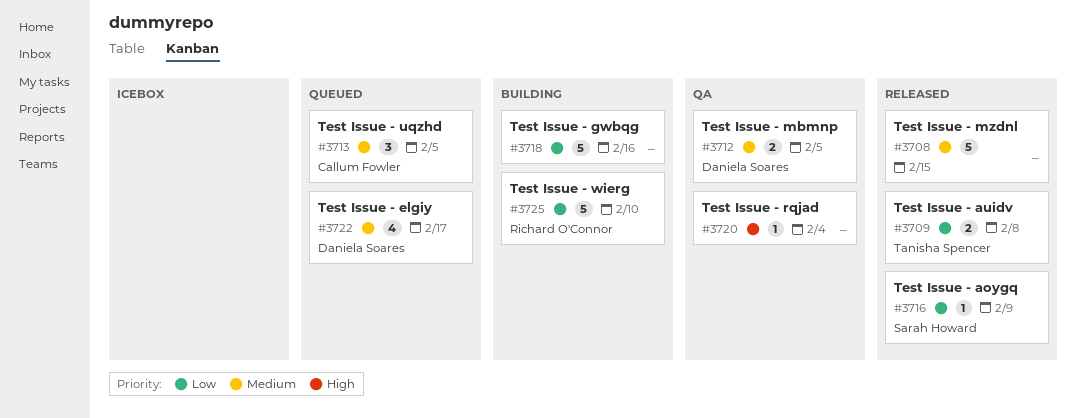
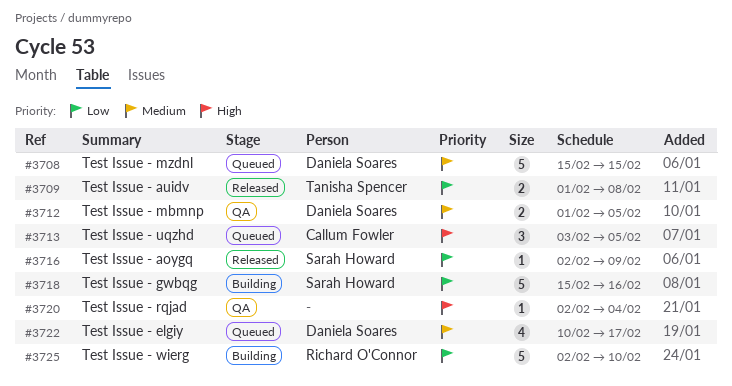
#3708, status: Released -> Queued
#3708, owner: none -> Daniela Soares
#3713, priority: Medium -> High
#3718, owner: none -> Sarah Howard

